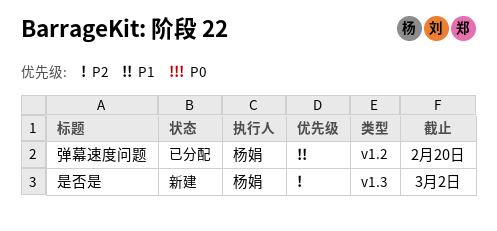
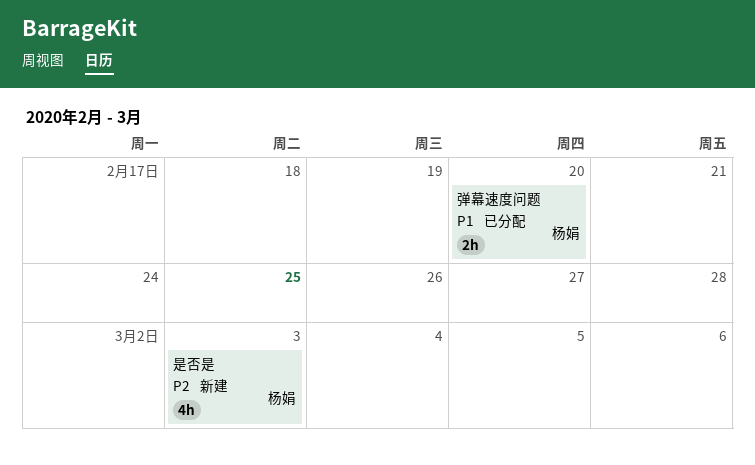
是否是, due: Mar 2 -> Mar 3

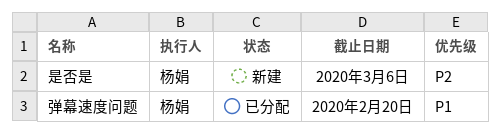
是否是, due: Mar 3 -> Mar 6

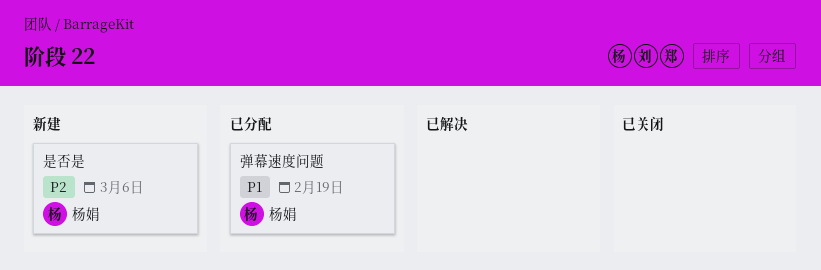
弹幕速度问题, due: Feb 20 -> Feb 19

